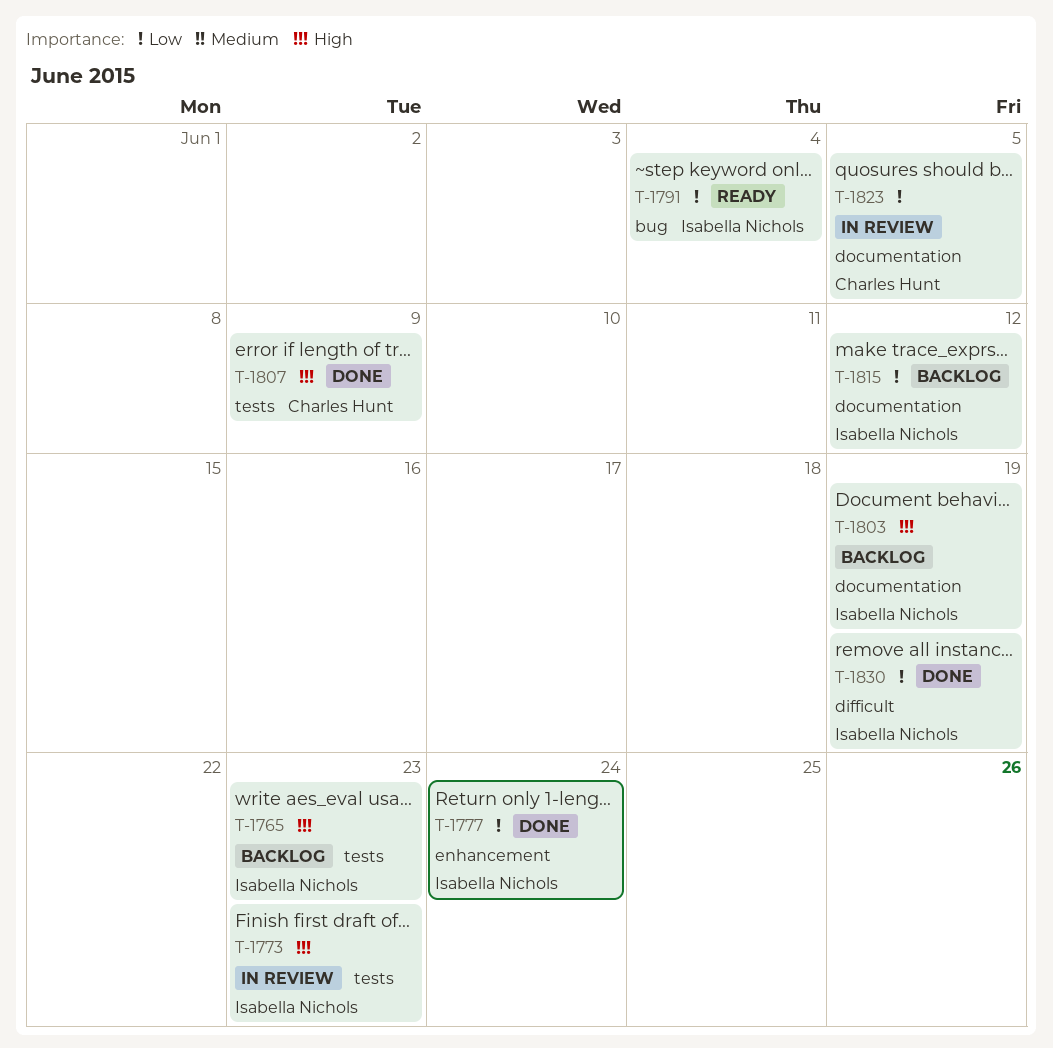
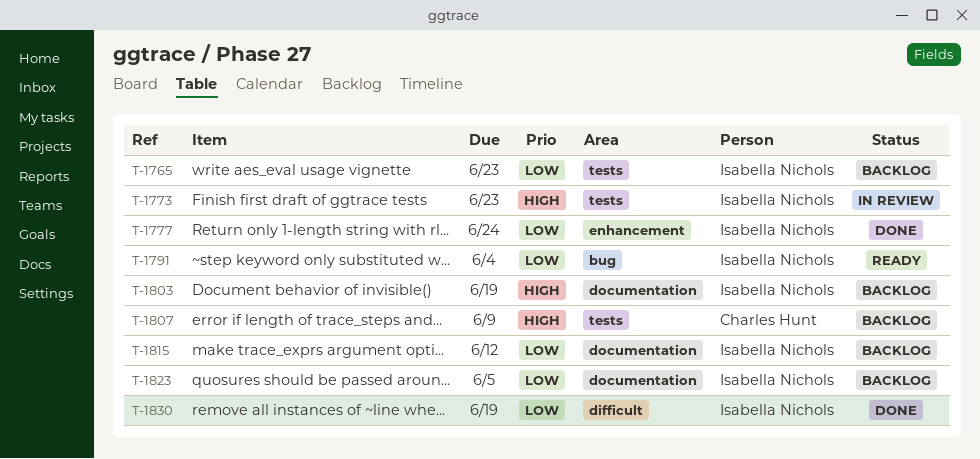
T-1765, priority: High -> Low
T-1807, status: Done -> Backlog
T-1823, status: In review -> Backlog
T-1823, owner: Charles Hunt -> Isabella Nichols

